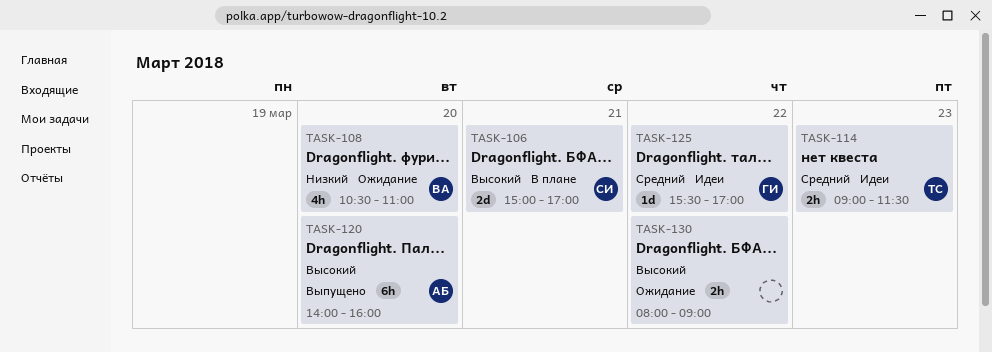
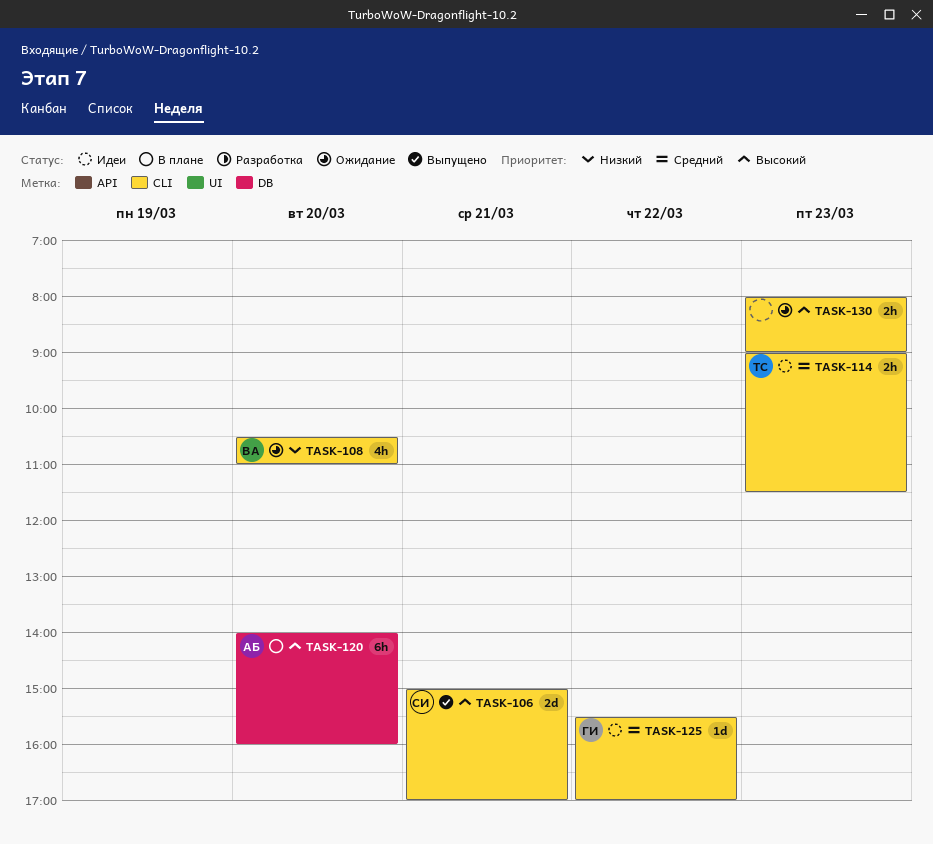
TASK-106, status: В плане -> Выпущено
TASK-120, status: Выпущено -> В плане
TASK-130, day: Mar 22 -> Mar 23

